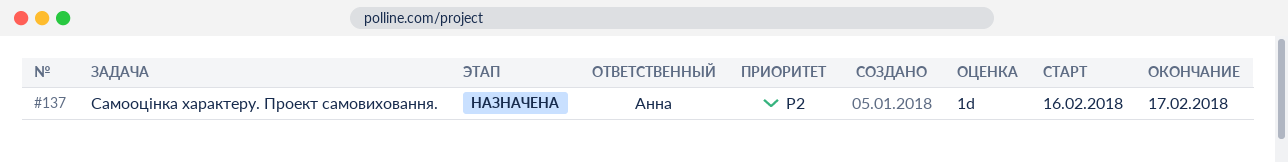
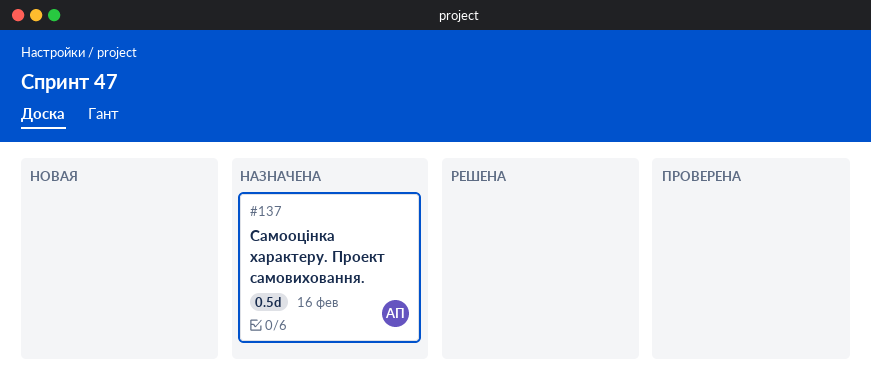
#137, estimate: 1d -> 0.5d
#137, due: Feb 17 -> Feb 16

